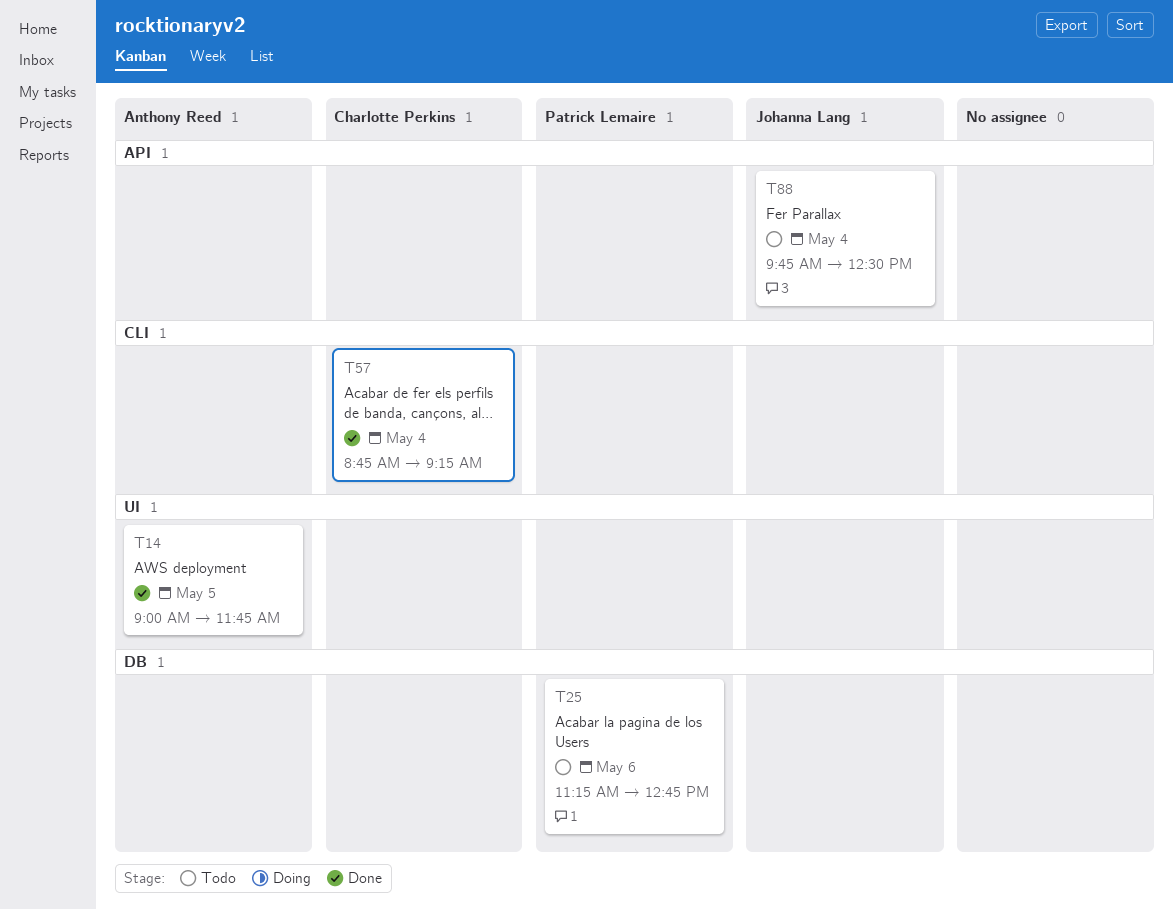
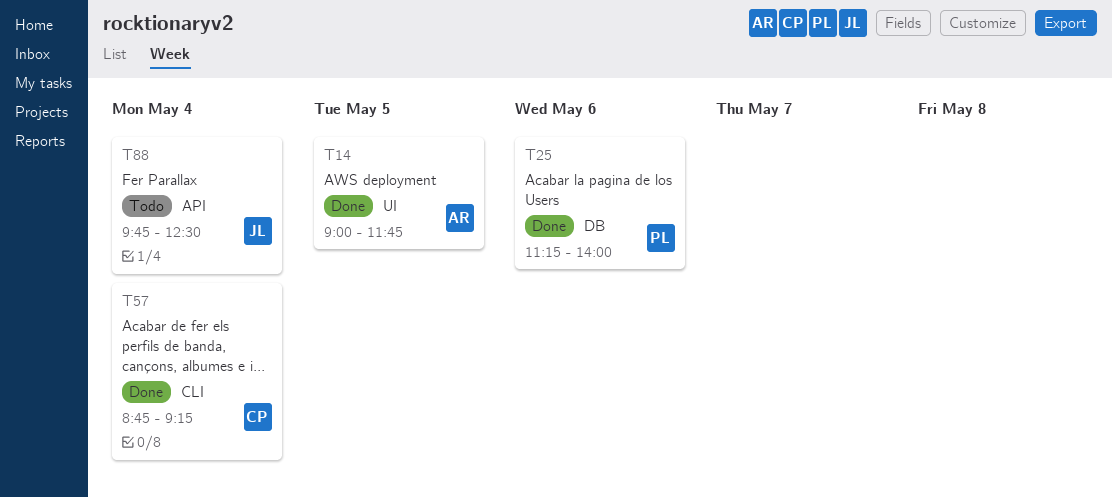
T25, status: Todo -> Done
T25, ends: 12:45 -> 14:00

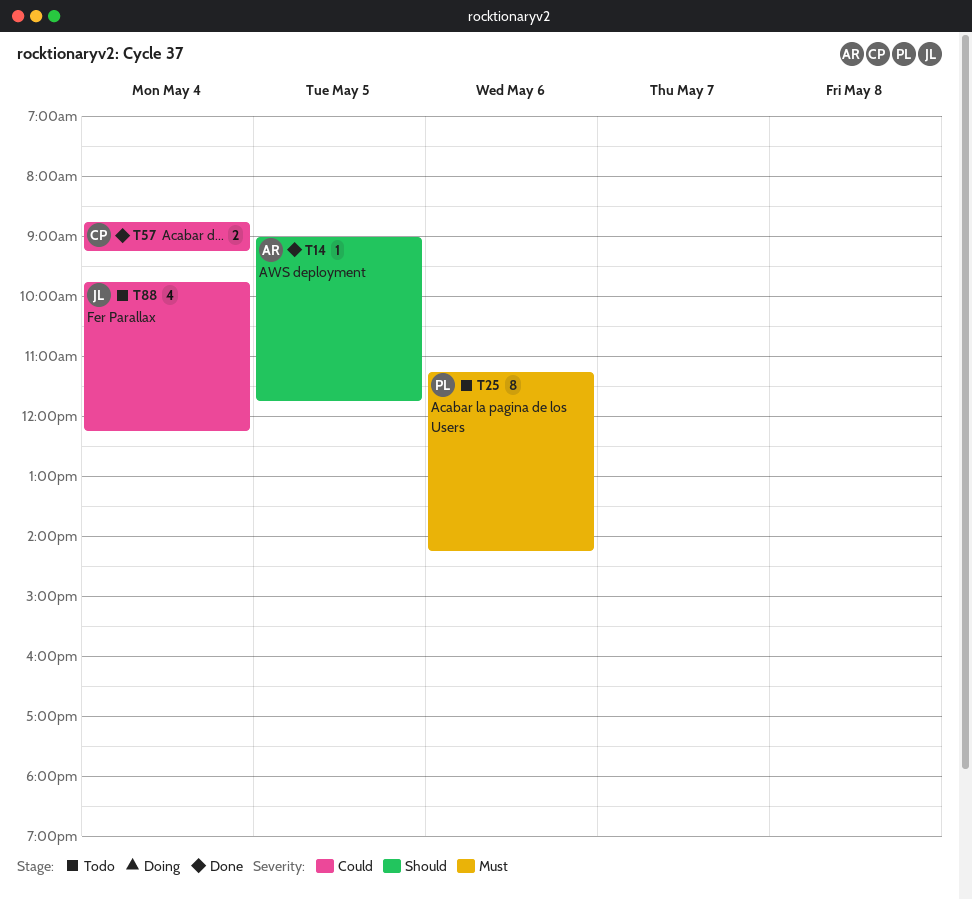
T25, status: Done -> Todo
T25, ends: 14:00 -> 14:15
T88, ends: 12:30 -> 12:15

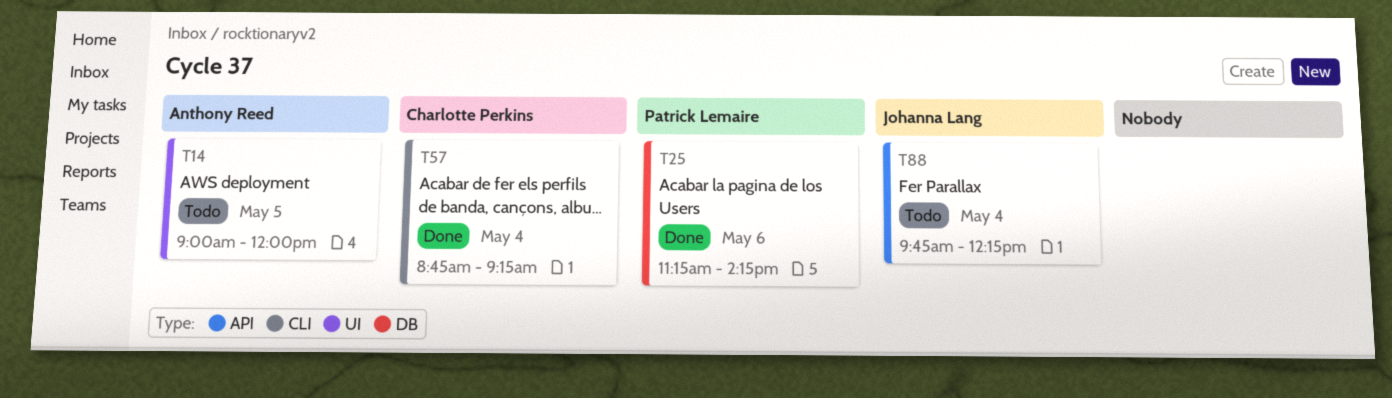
T14, status: Done -> Todo
T14, ends: 11:45 -> 12:00
T25, status: Todo -> Done

